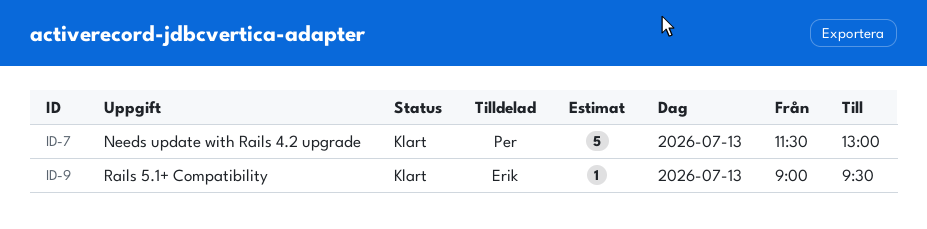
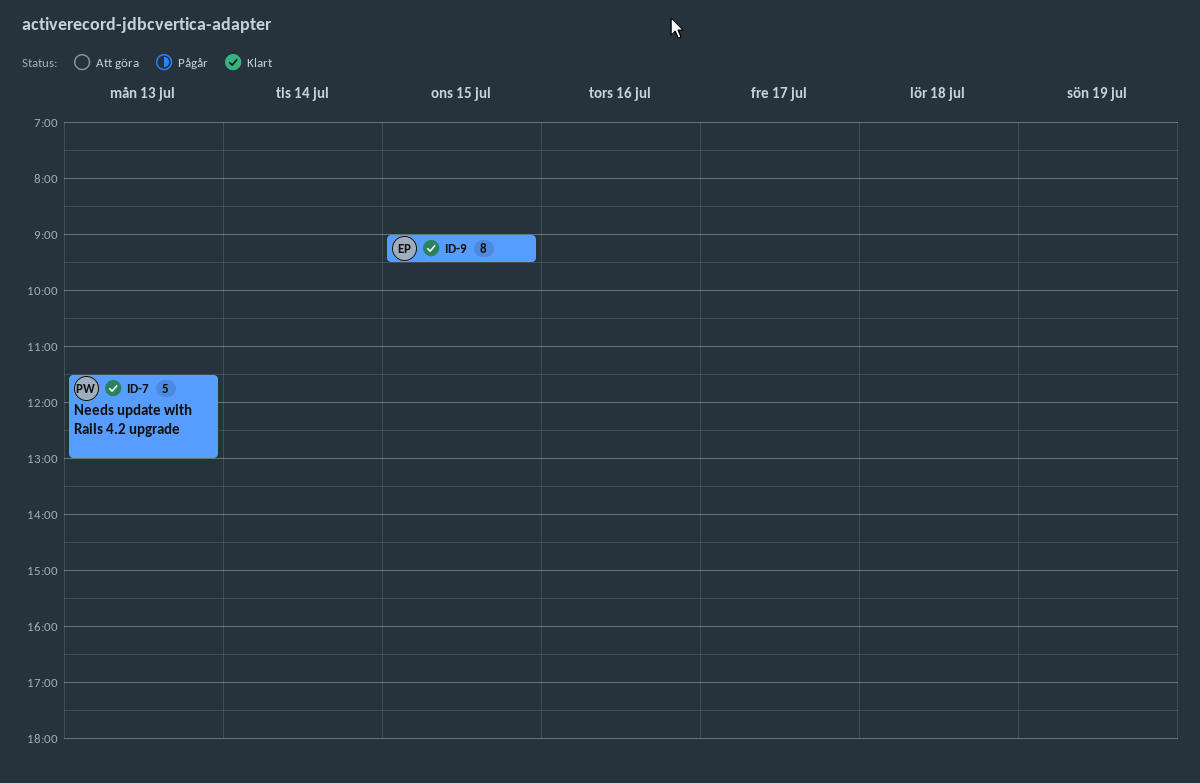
ID-9, estimate: 1 -> 8
ID-9, day: Jul 13 -> Jul 15

